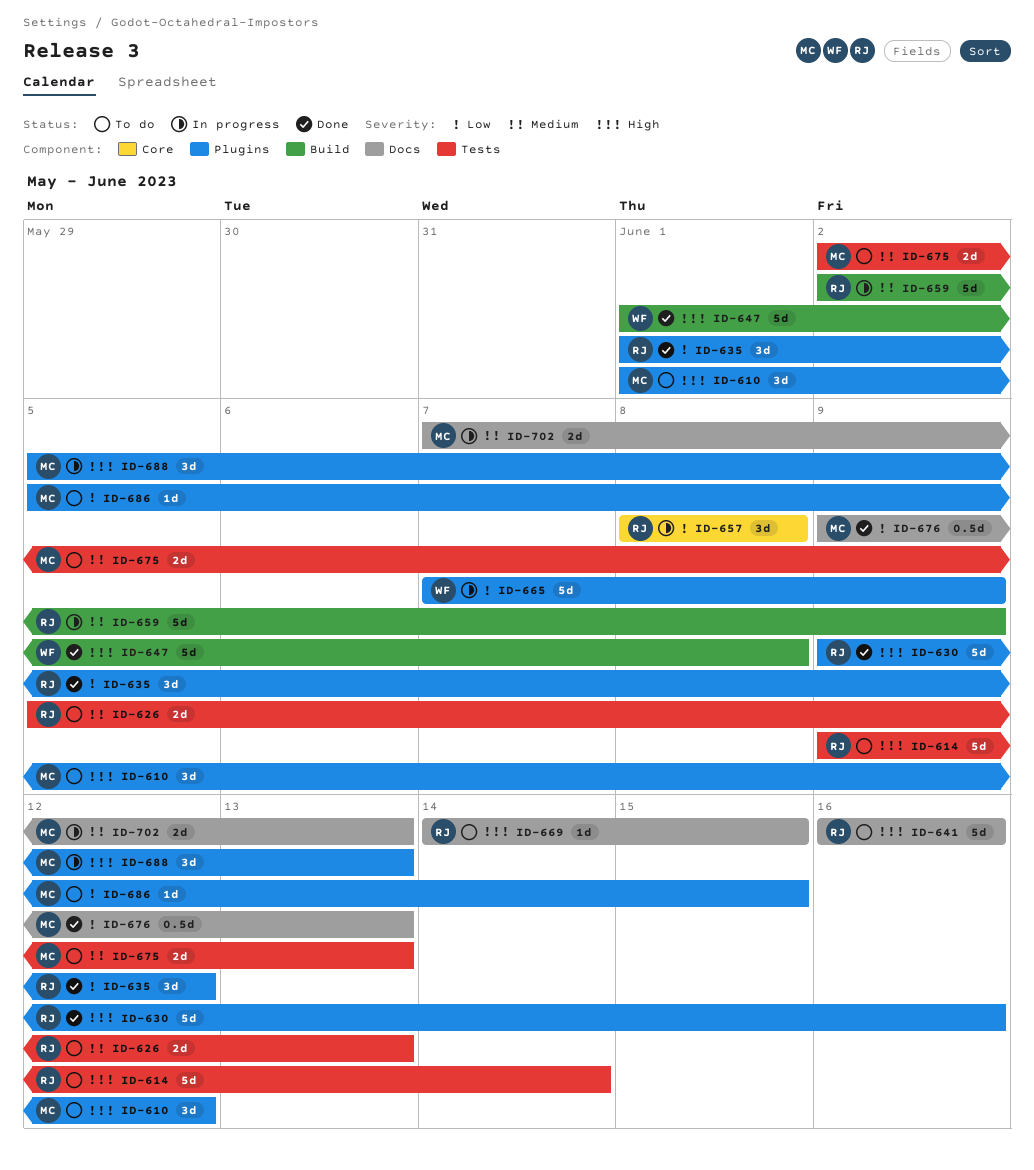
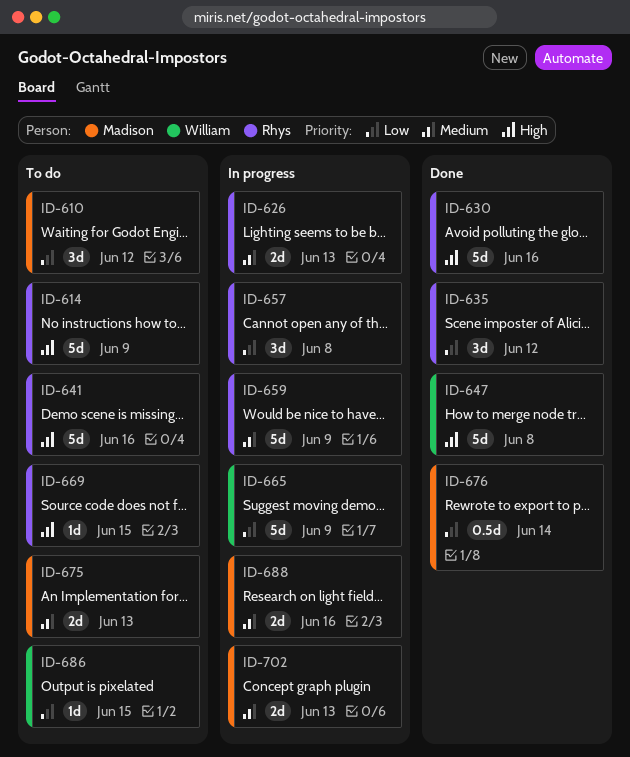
ID-610, priority: High -> Low
ID-614, due: Jun 14 -> Jun 9
ID-626, status: To do -> In progress
ID-676, due: Jun 13 -> Jun 14
ID-686, owner: Madison -> William
ID-688, priority: High -> Medium
ID-688, estimate: 3d -> 2d
ID-688, due: Jun 13 -> Jun 16

